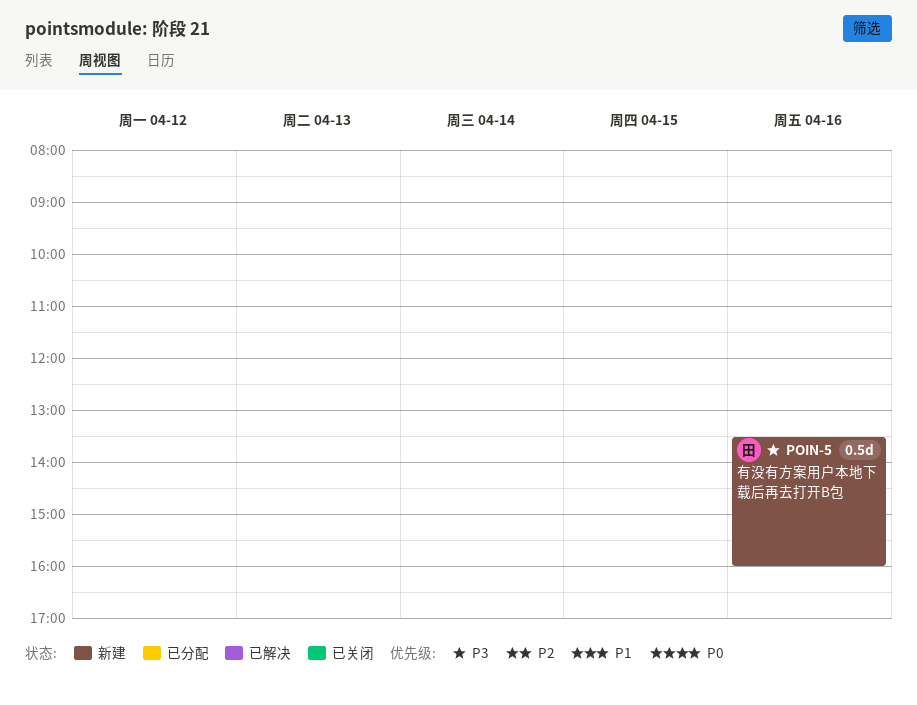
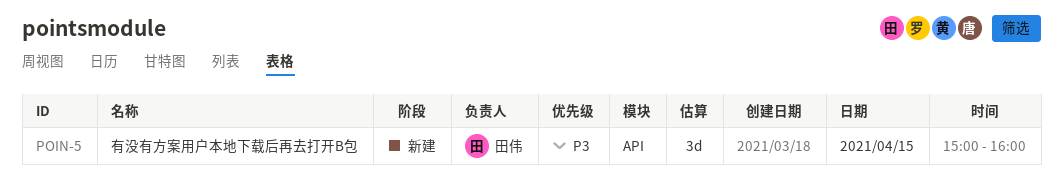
POIN-5, estimate: 0.5d -> 3d
POIN-5, day: Apr 16 -> Apr 15
POIN-5, begins: 13:30 -> 15:00

